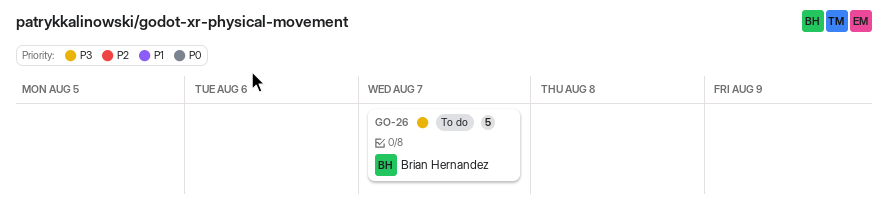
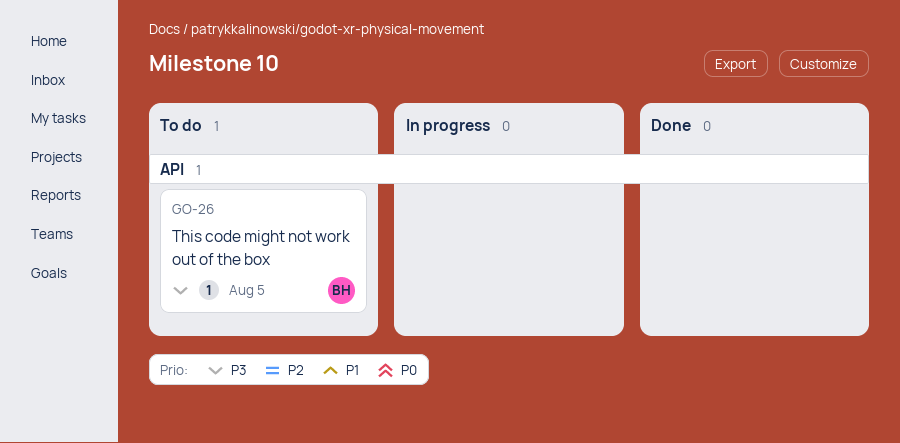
GO-26, estimate: 5 -> 1
GO-26, due: Aug 7 -> Aug 5

